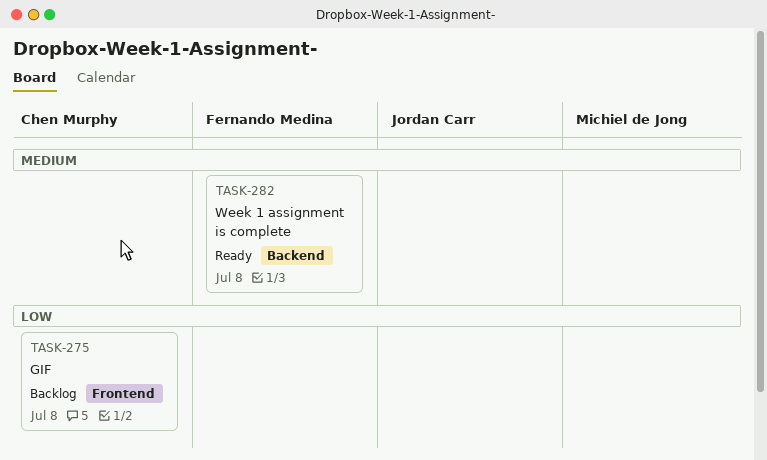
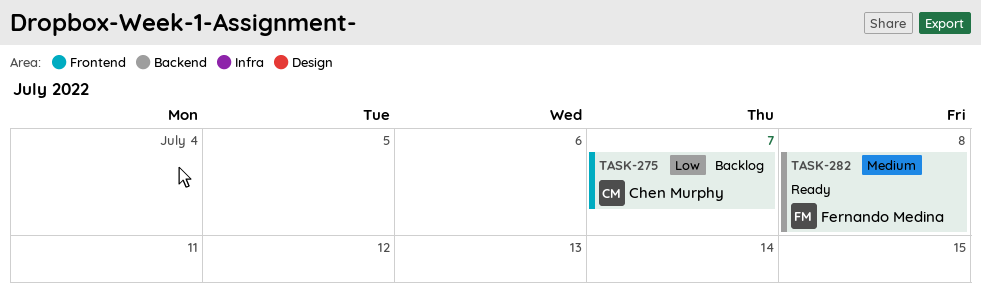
TASK-275, due: Jul 8 -> Jul 7

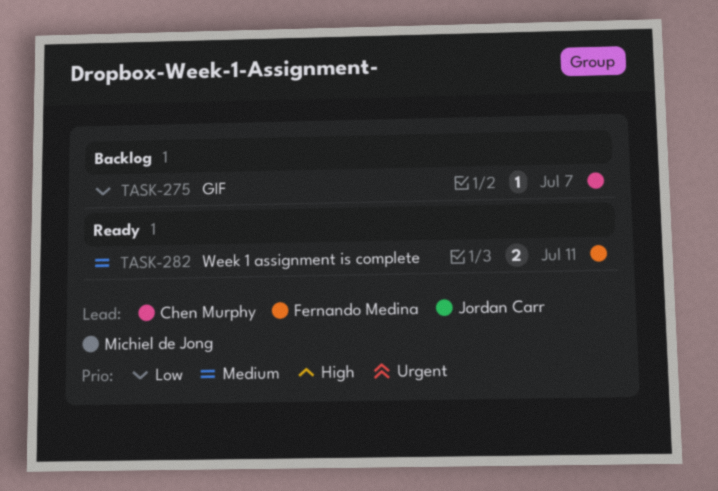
TASK-282, due: Jul 8 -> Jul 11

